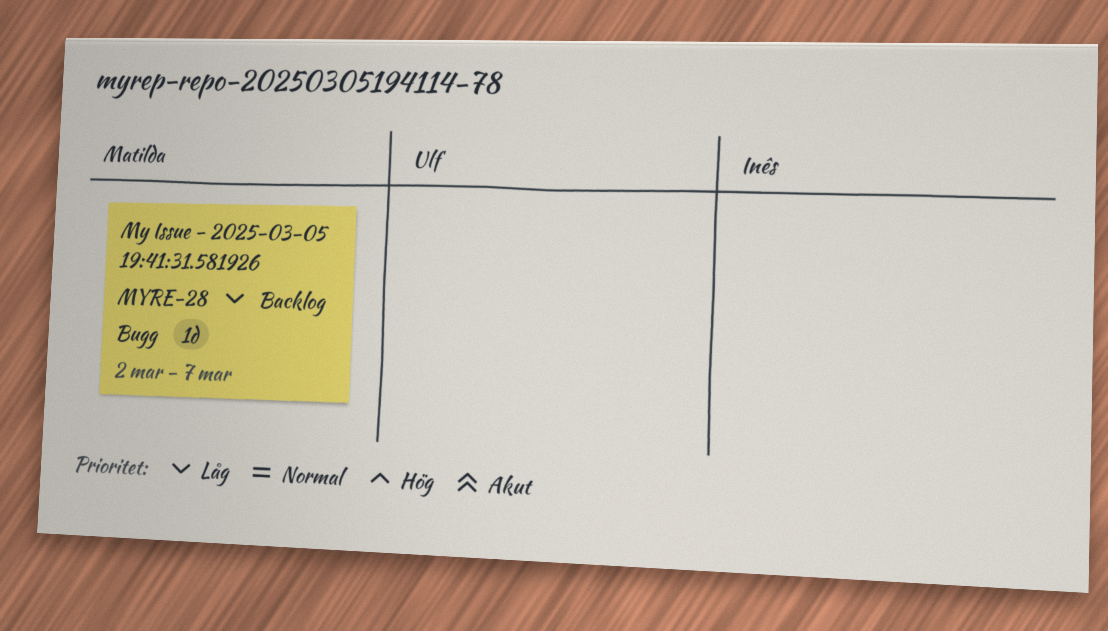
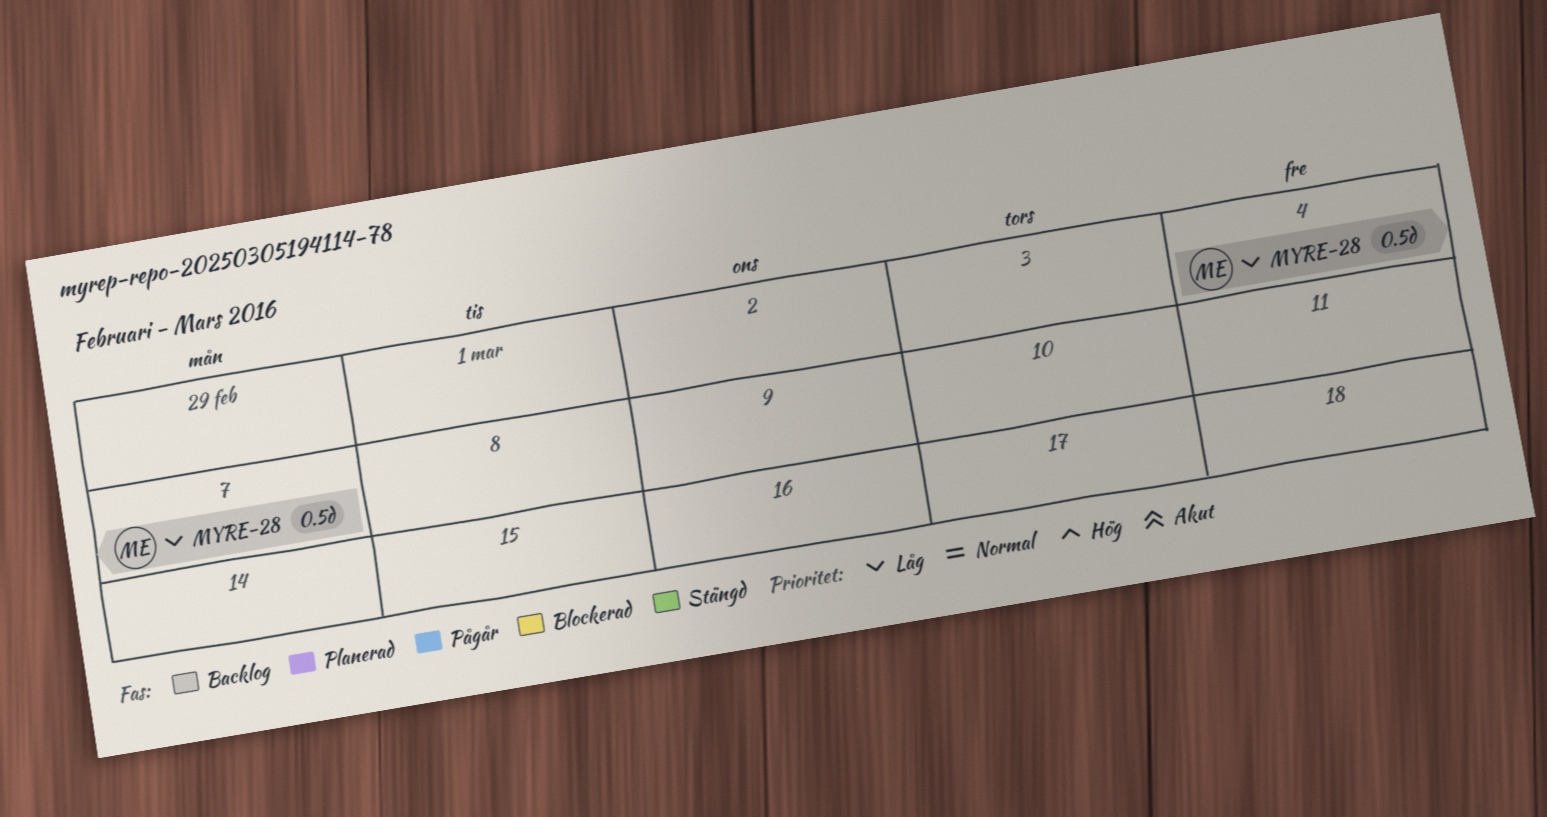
MYRE-28, estimate: 1d -> 0.5d
MYRE-28, start: Mar 2 -> Mar 4

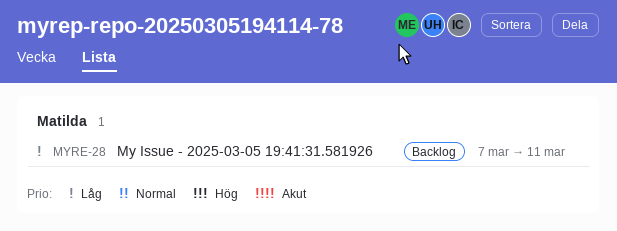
MYRE-28, start: Mar 4 -> Mar 7
MYRE-28, due: Mar 7 -> Mar 11

